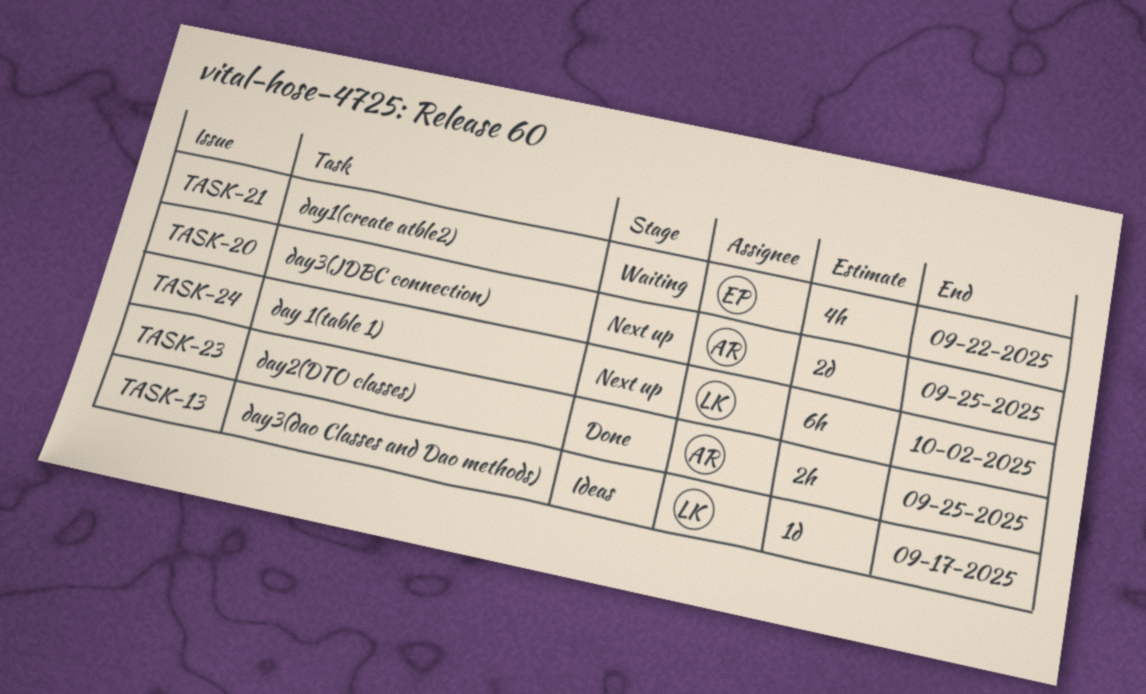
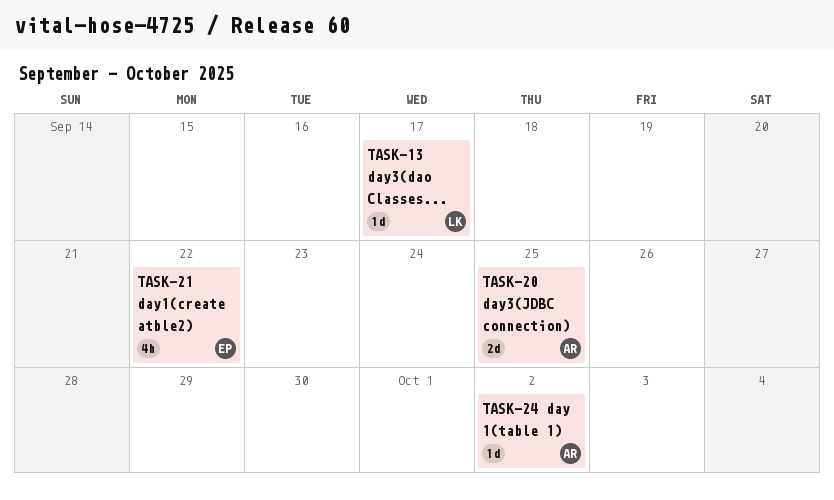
TASK-23: present -> none
TASK-24, owner: LK -> AR
TASK-24, estimate: 6h -> 1d

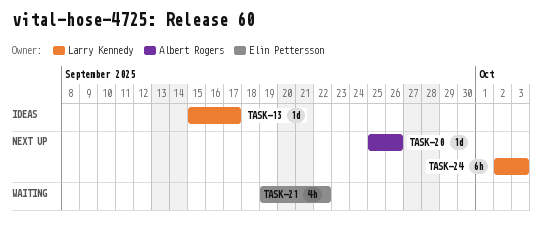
TASK-20, estimate: 2d -> 1d
TASK-20, due: Sep 25 -> Sep 26
TASK-24, owner: Albert Rogers -> Larry Kennedy
TASK-24, estimate: 1d -> 6h
TASK-24, due: Oct 2 -> Oct 3

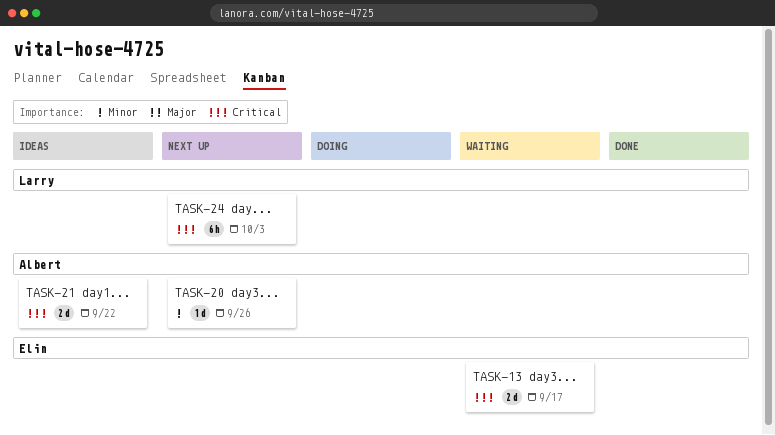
TASK-13, status: Ideas -> Waiting
TASK-13, owner: Larry Kennedy -> Elin Pettersson
TASK-13, estimate: 1d -> 2d
TASK-21, status: Waiting -> Ideas
TASK-21, owner: Elin Pettersson -> Albert Rogers
TASK-21, estimate: 4h -> 2d

